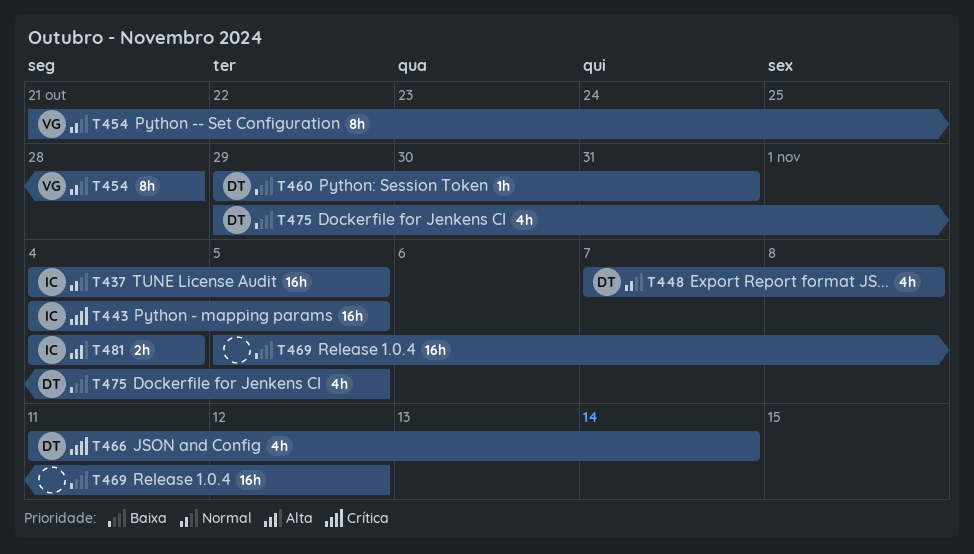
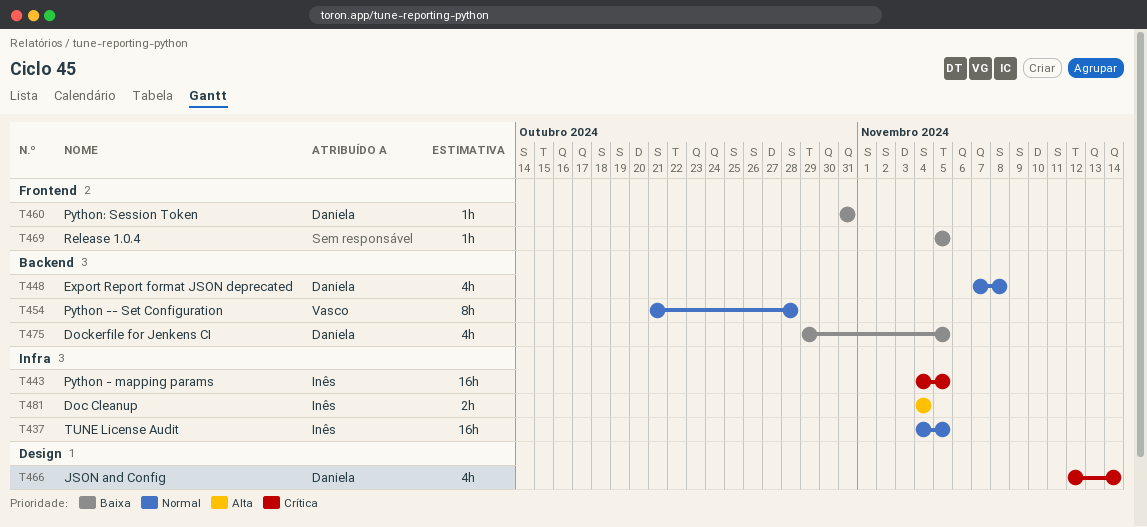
T460, start: Oct 29 -> Oct 31
T466, start: Nov 11 -> Nov 12
T469, estimate: 16h -> 1h
T469, due: Nov 12 -> Nov 5

